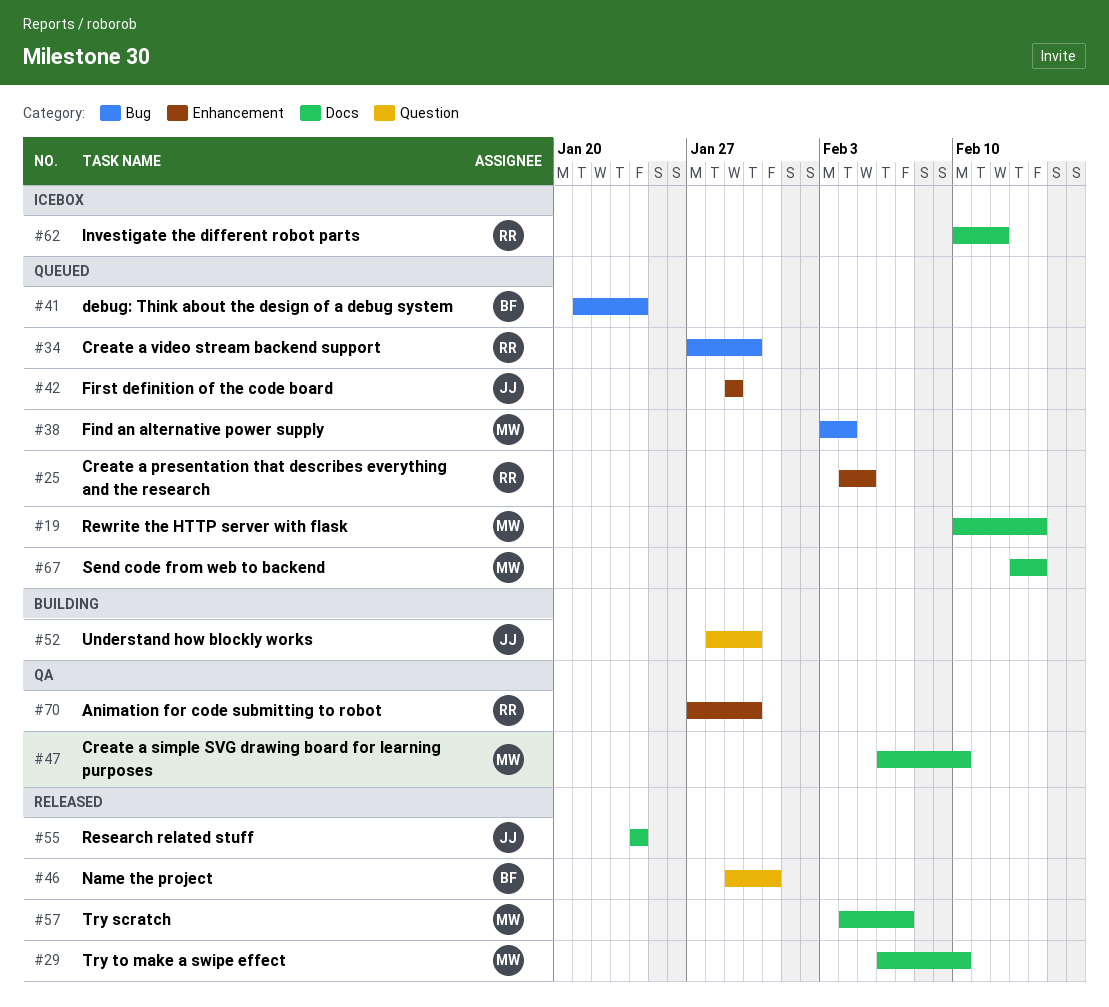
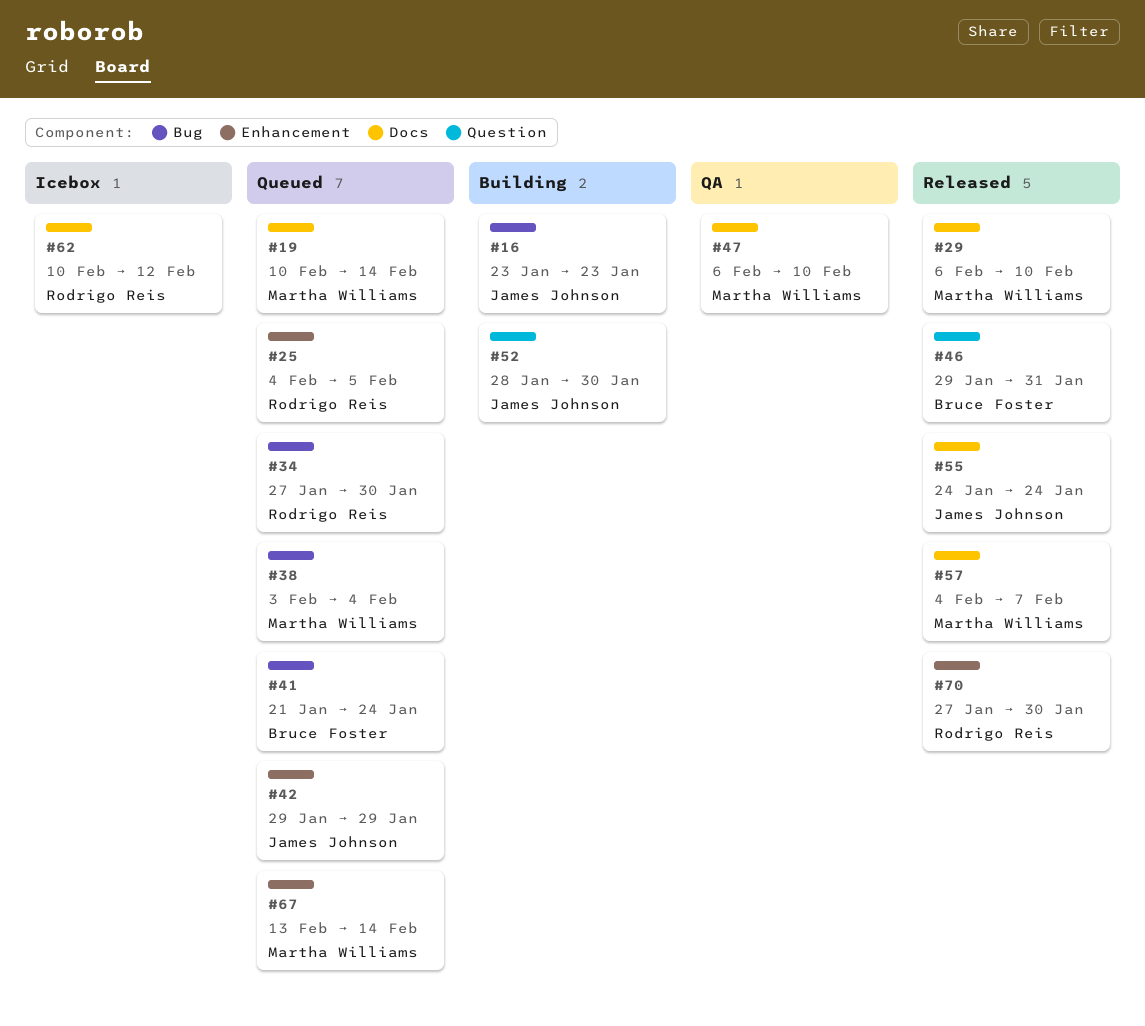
#16: none -> present
#67, label: Docs -> Enhancement
#70, status: QA -> Released

